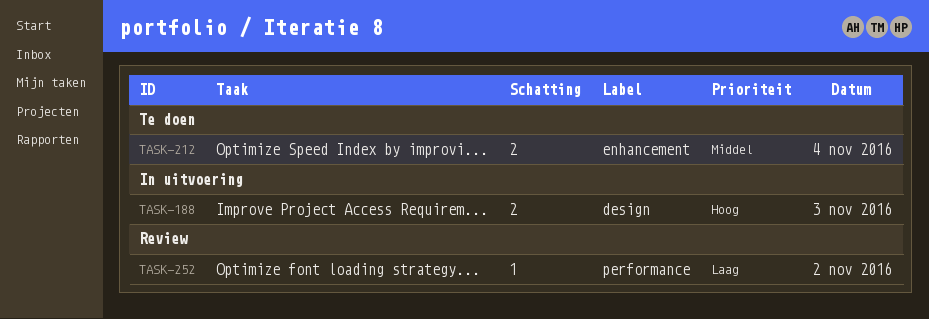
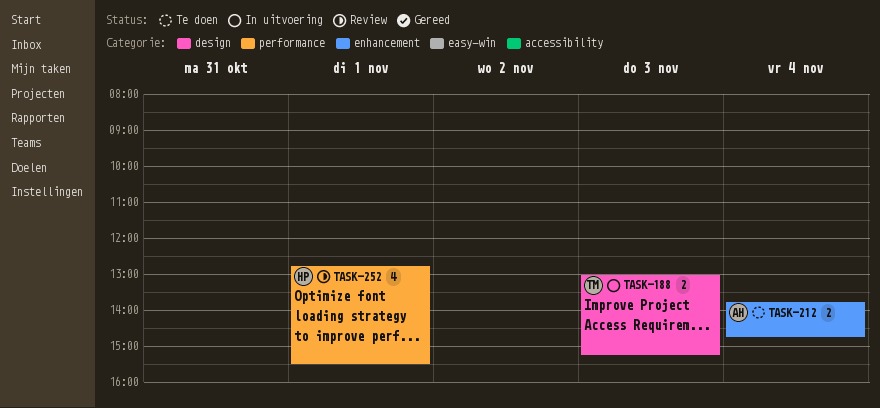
TASK-252, estimate: 1 -> 4
TASK-252, day: Nov 2 -> Nov 1

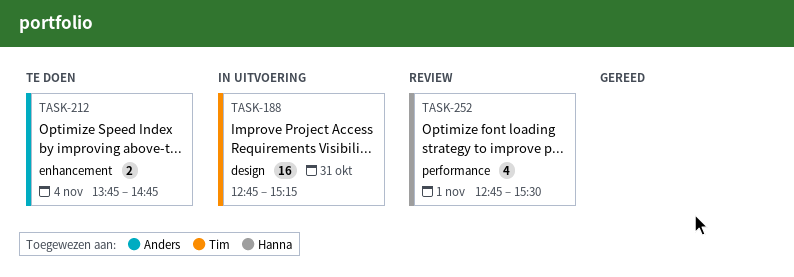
TASK-188, estimate: 2 -> 16
TASK-188, day: Nov 3 -> Oct 31
TASK-188, begins: 13:00 -> 12:45

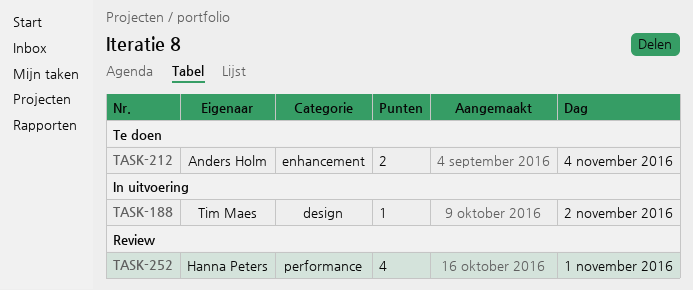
TASK-188, estimate: 16 -> 1
TASK-188, day: Oct 31 -> Nov 2

